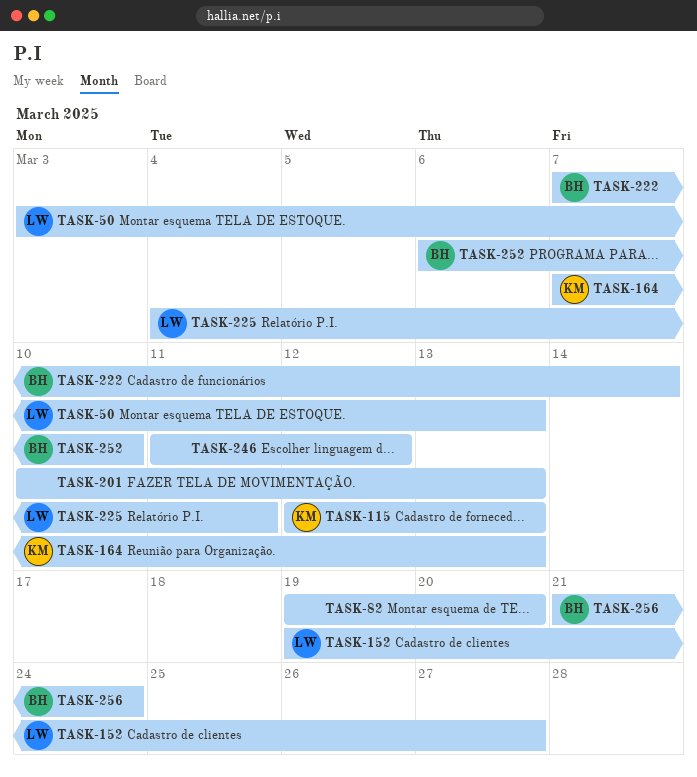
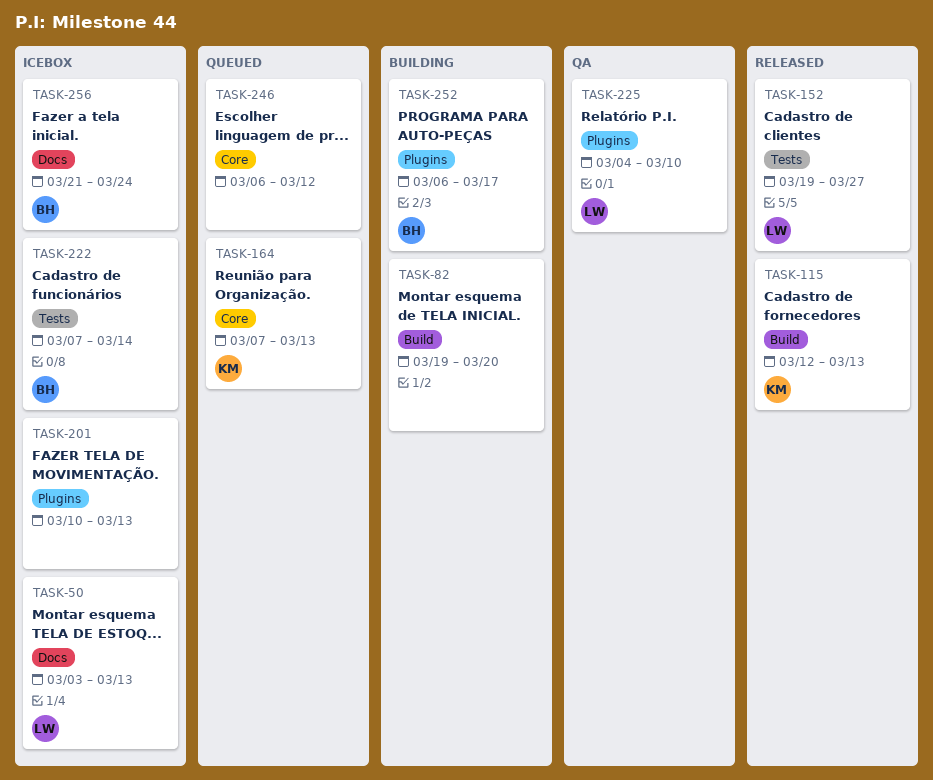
TASK-225, due: Mar 11 -> Mar 10
TASK-246, start: Mar 11 -> Mar 6
TASK-252, due: Mar 10 -> Mar 17

